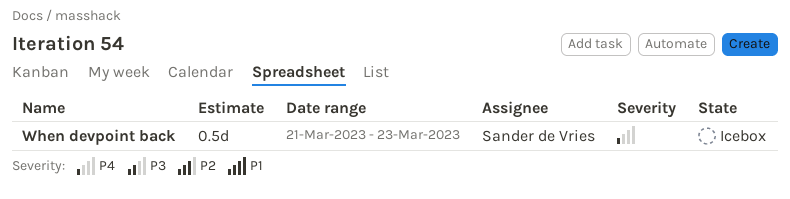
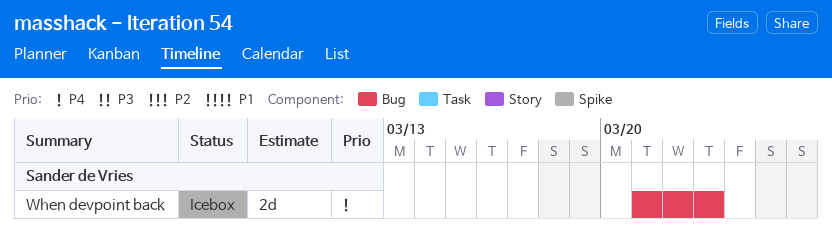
When devpoint back, estimate: 0.5d -> 2d

